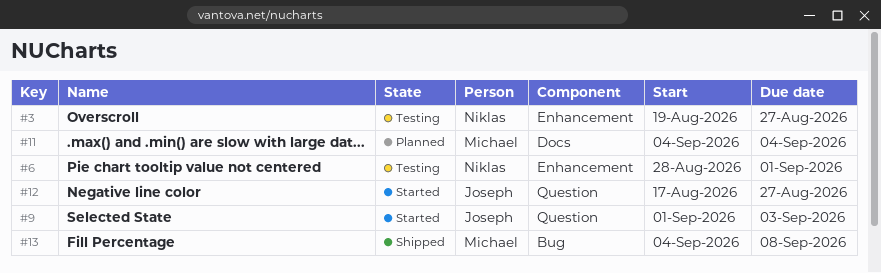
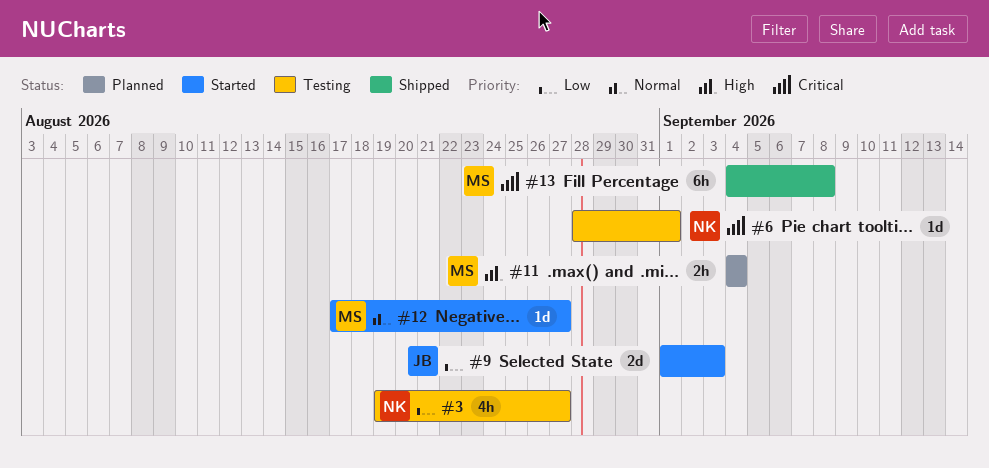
#12, owner: Joseph -> Michael

